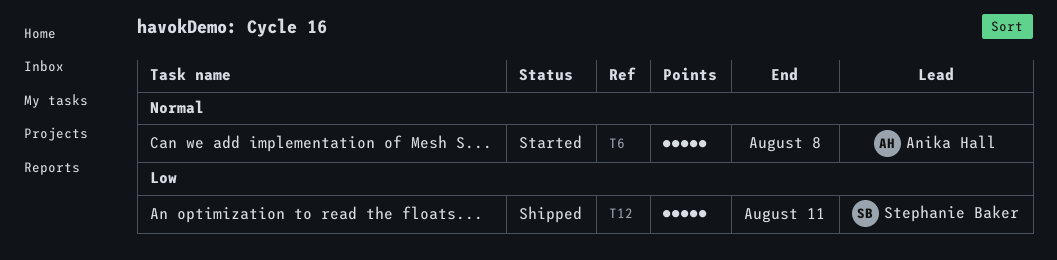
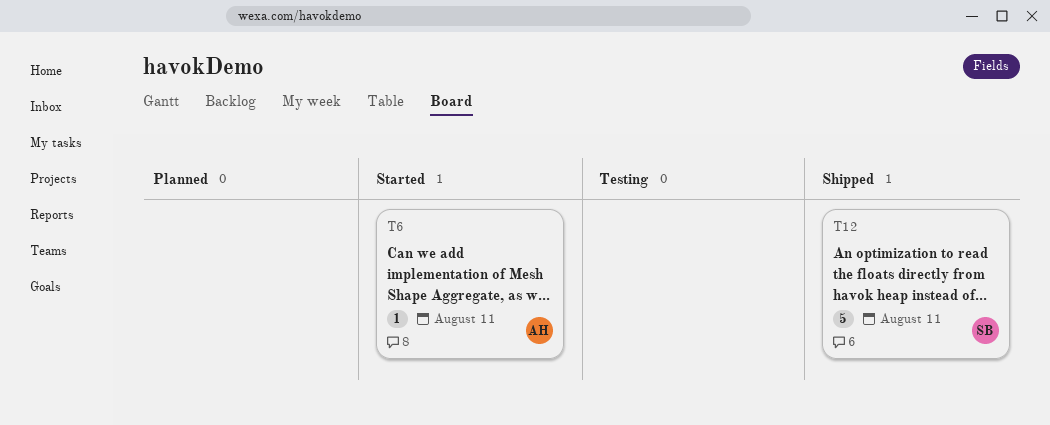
T6, estimate: 5 -> 1
T6, due: Aug 8 -> Aug 11

